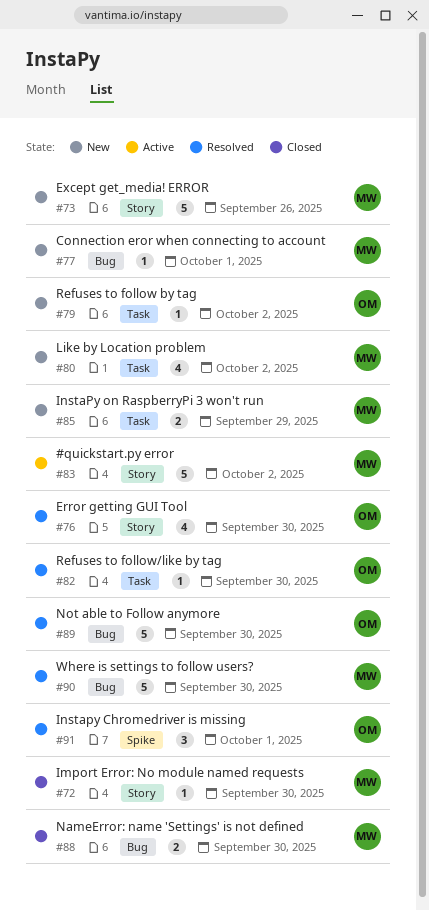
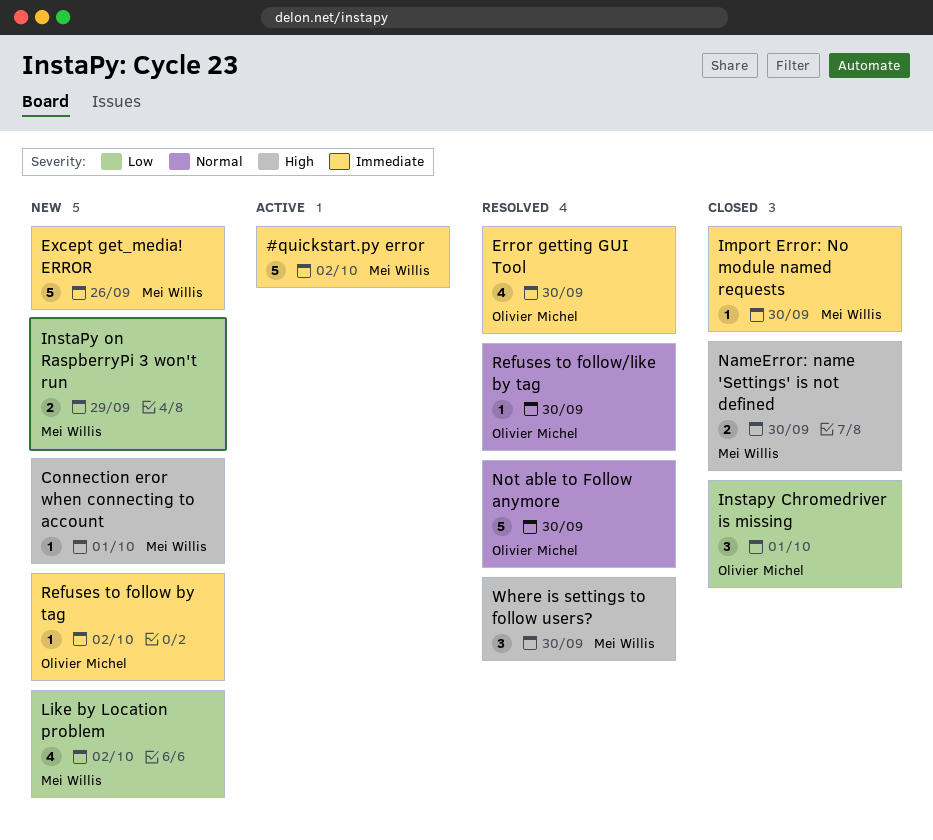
Instapy Chromedriver is missing, status: Resolved -> Closed
Where is settings to follow users?, estimate: 5 -> 3

